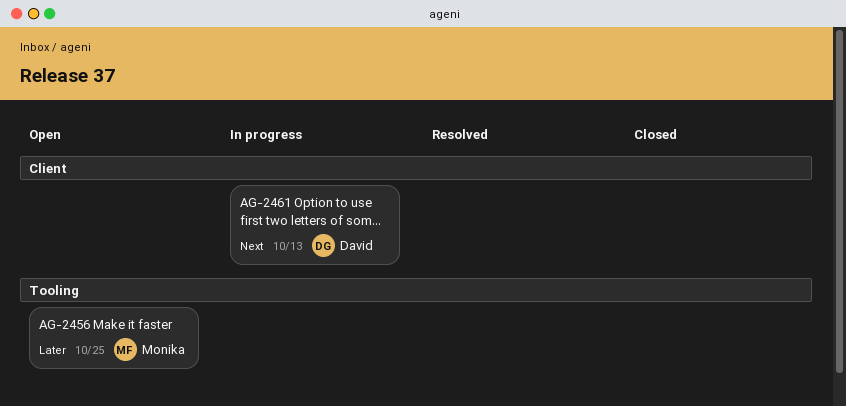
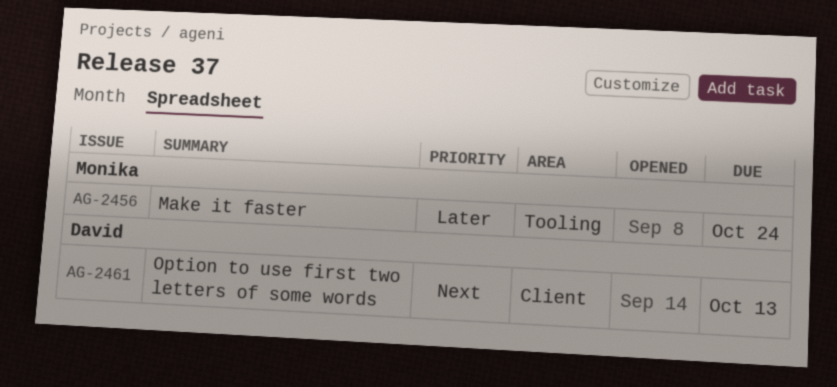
AG-2456, due: Oct 25 -> Oct 24

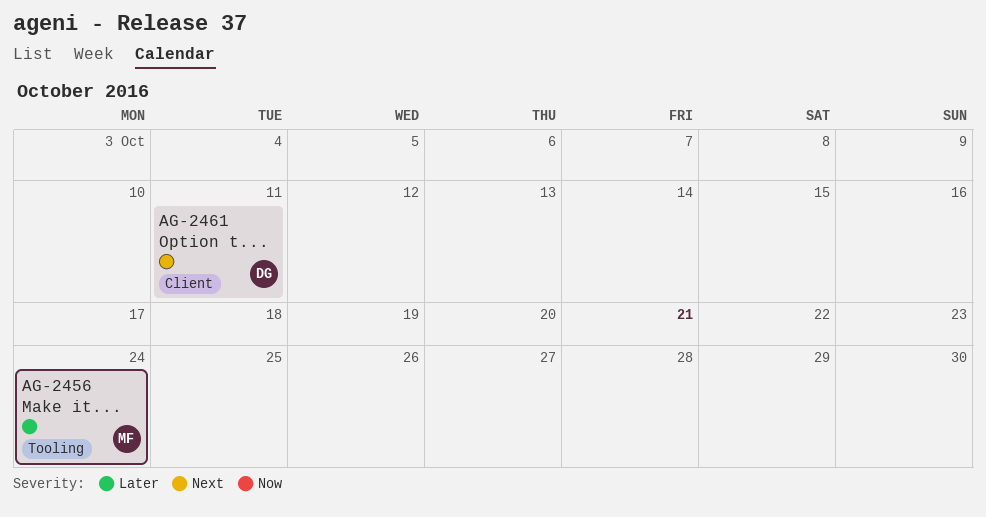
AG-2461, due: Oct 13 -> Oct 11

